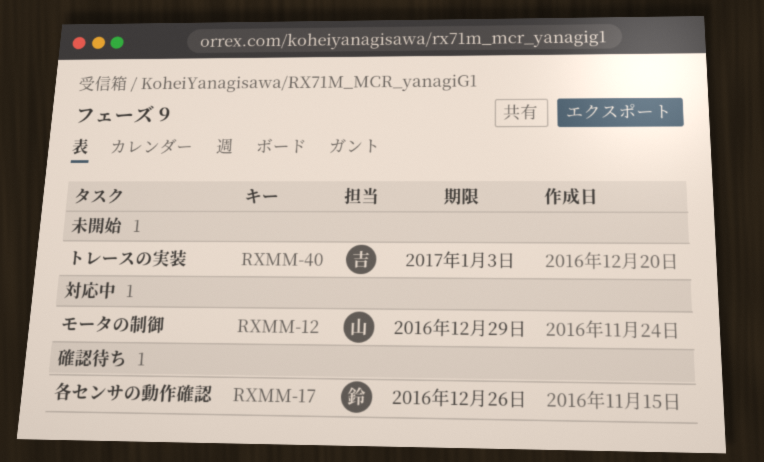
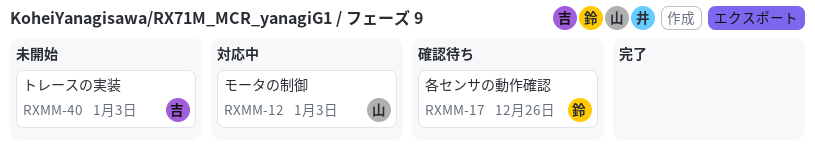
RXMM-12, due: Dec 29 -> Jan 3

